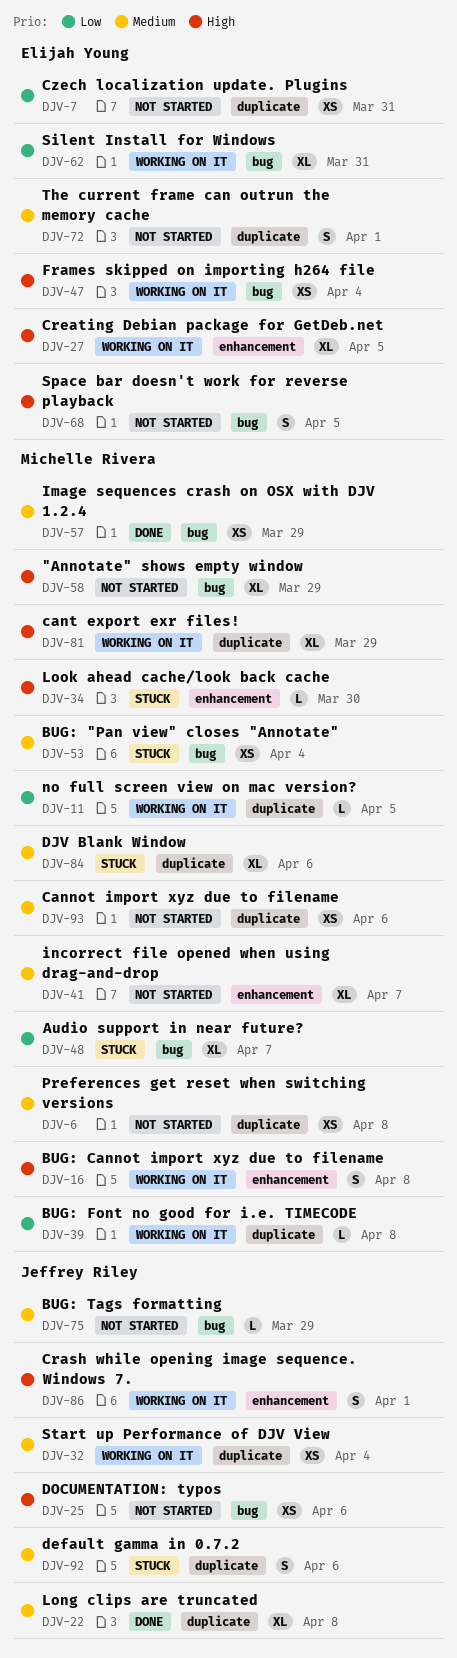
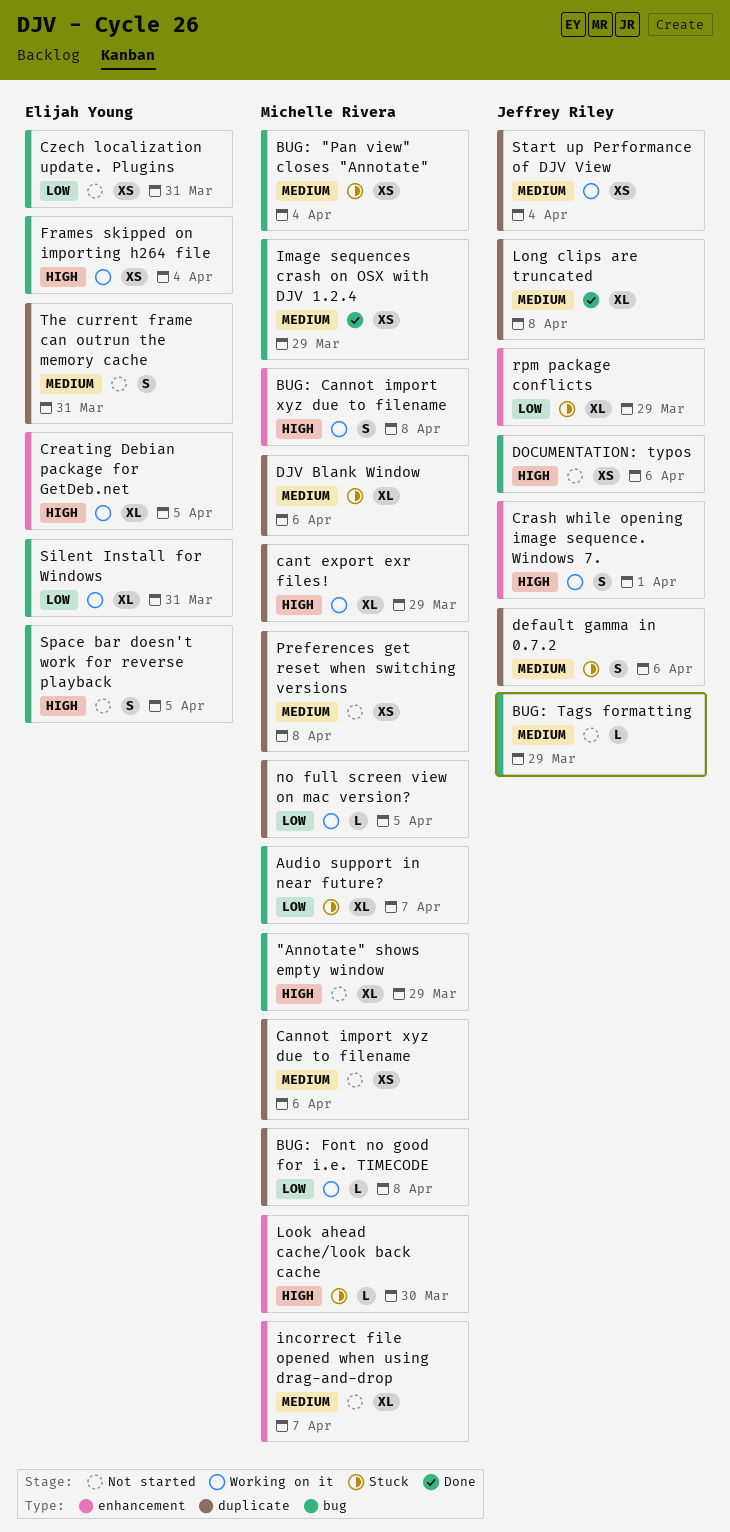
Czech localization update. Plugins, label: duplicate -> bug
rpm package conflicts: none -> present
The current frame can outrun the memory cache, due: Apr 1 -> Mar 31

